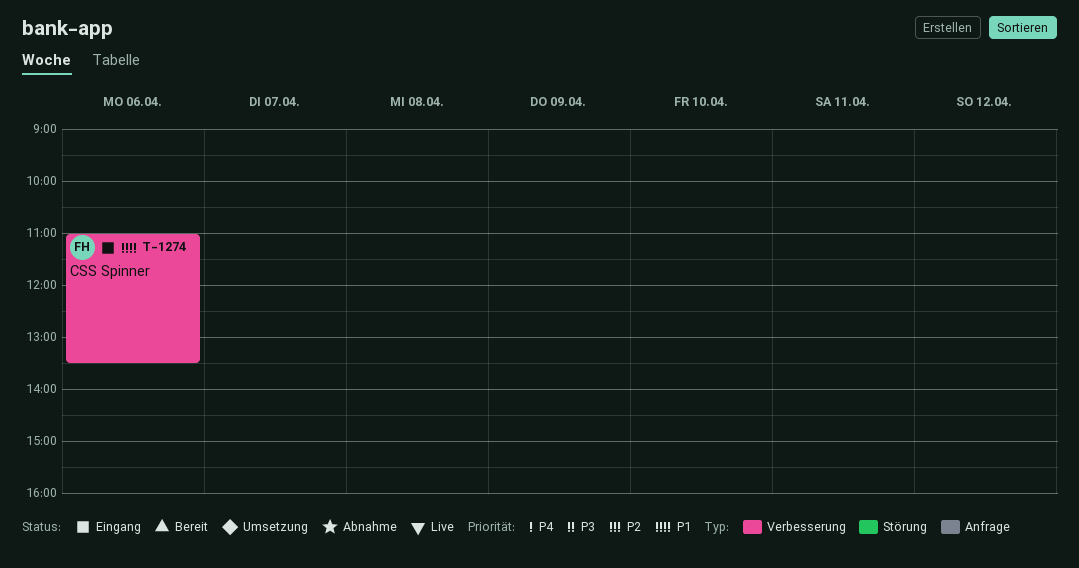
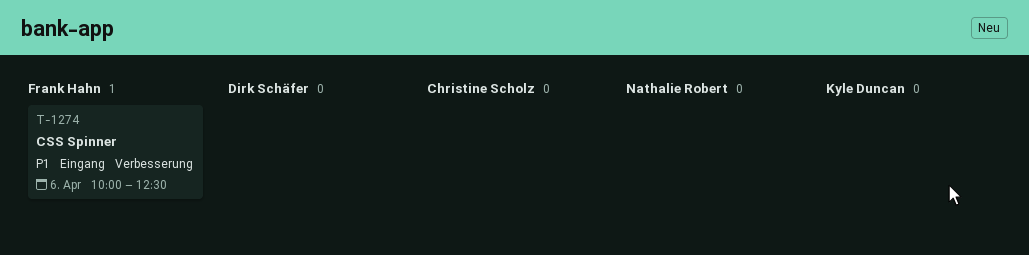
T-1274, begins: 11:00 -> 10:00
T-1274, ends: 13:30 -> 12:30

